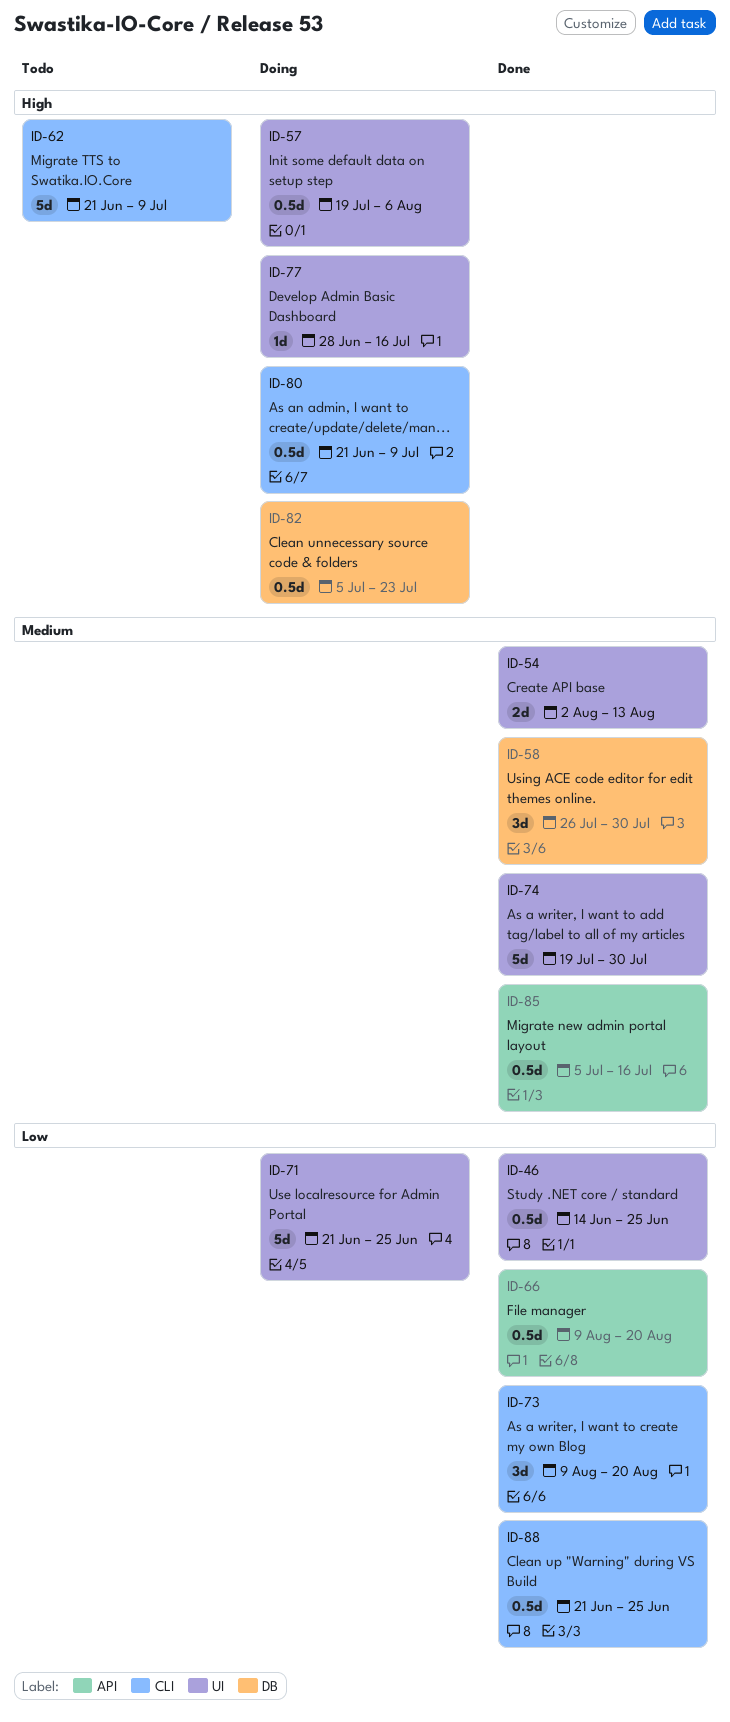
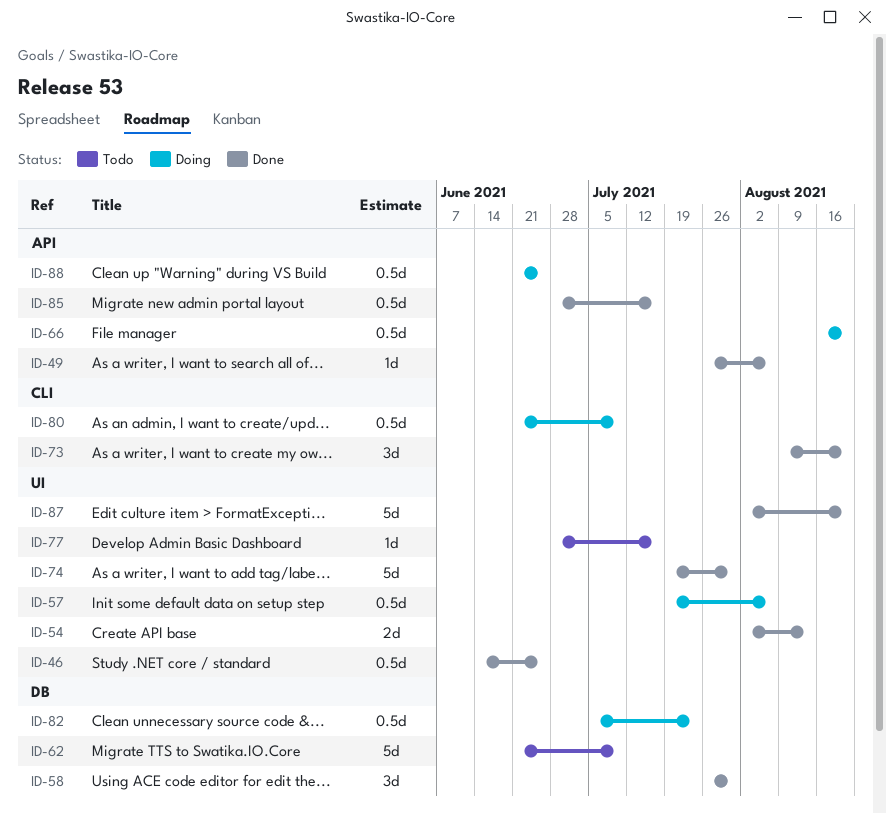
ID-49: none -> present
ID-62, label: CLI -> DB
ID-66, status: Done -> Doing
ID-66, start: Aug 9 -> Aug 16
ID-71: present -> none
ID-77, status: Doing -> Todo
ID-85, start: Jul 5 -> Jun 28
ID-87: none -> present
ID-88, status: Done -> Doing
ID-88, label: CLI -> API

